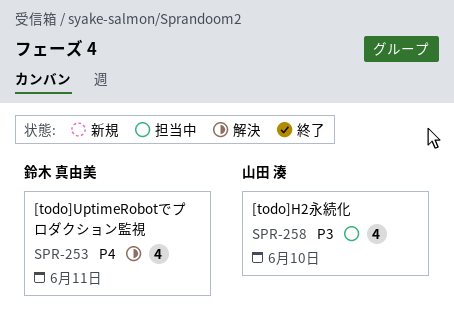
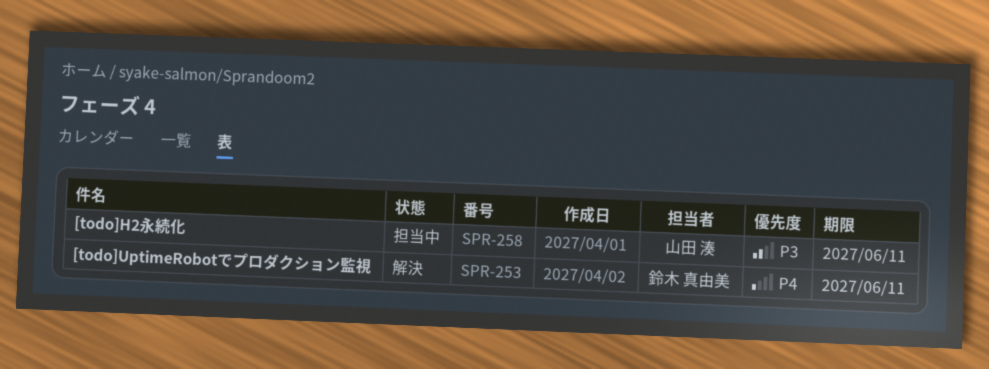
SPR-258, due: Jun 10 -> Jun 11

